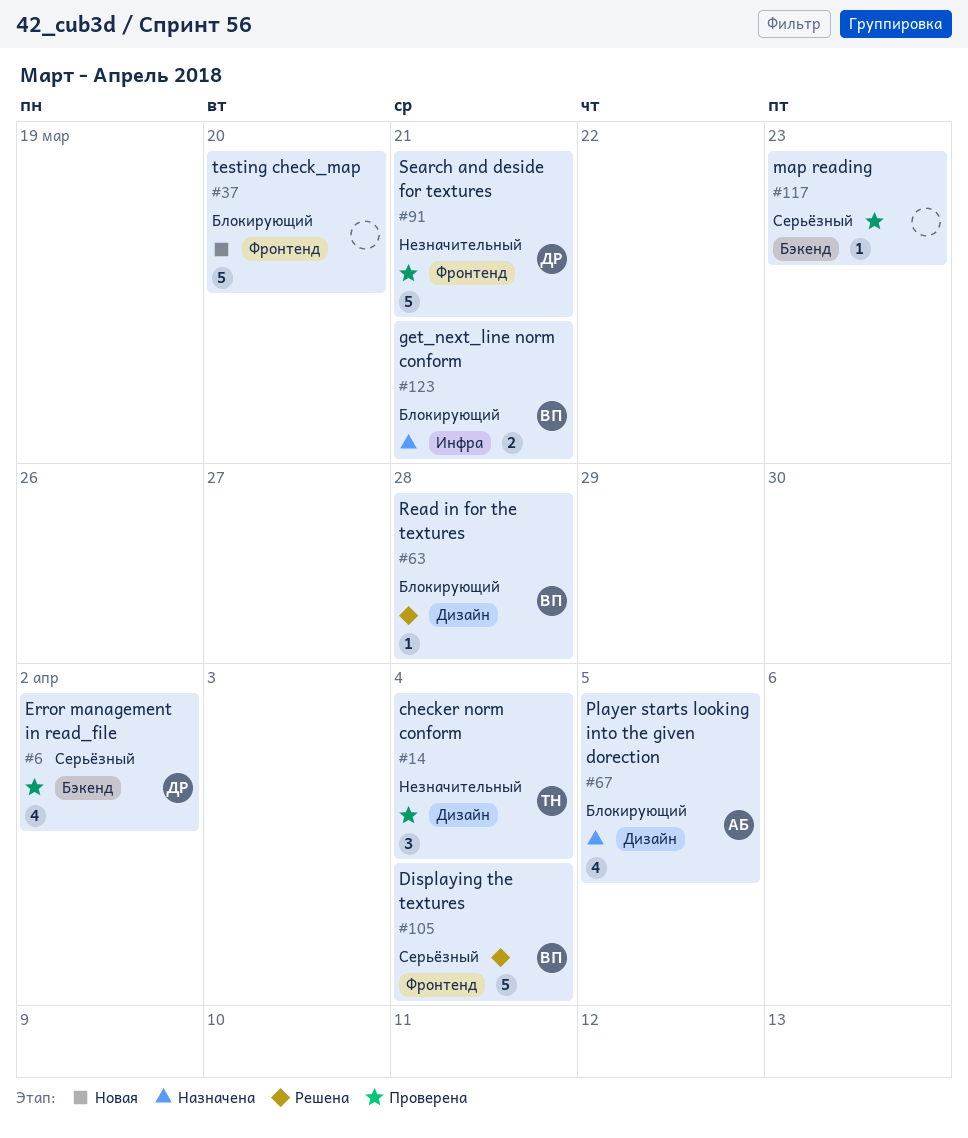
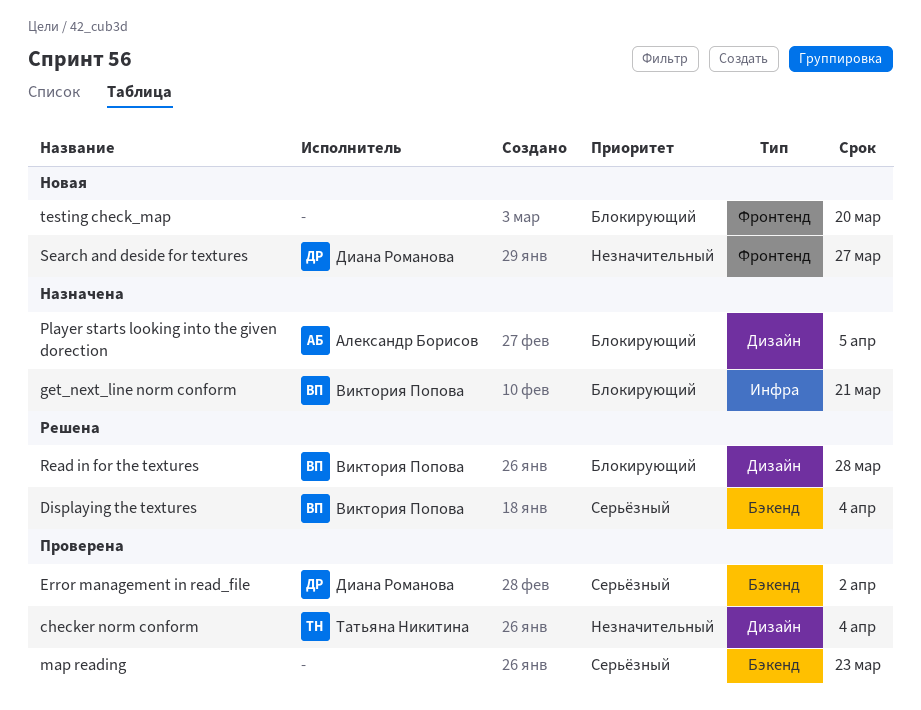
Displaying the textures, label: Фронтенд -> Бэкенд
Search and deside for textures, status: Проверена -> Новая
Search and deside for textures, due: Mar 21 -> Mar 27

